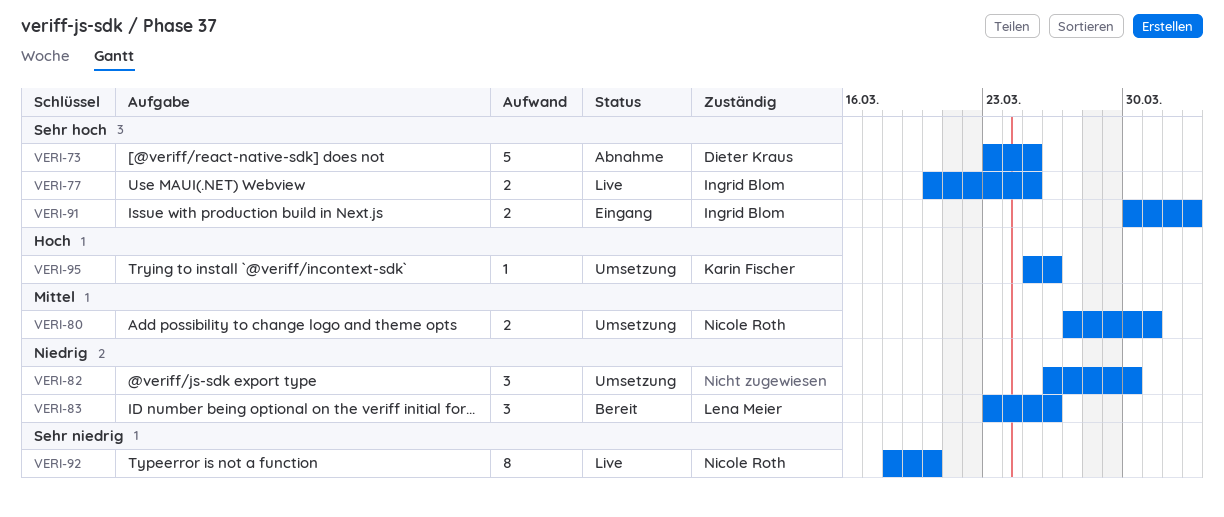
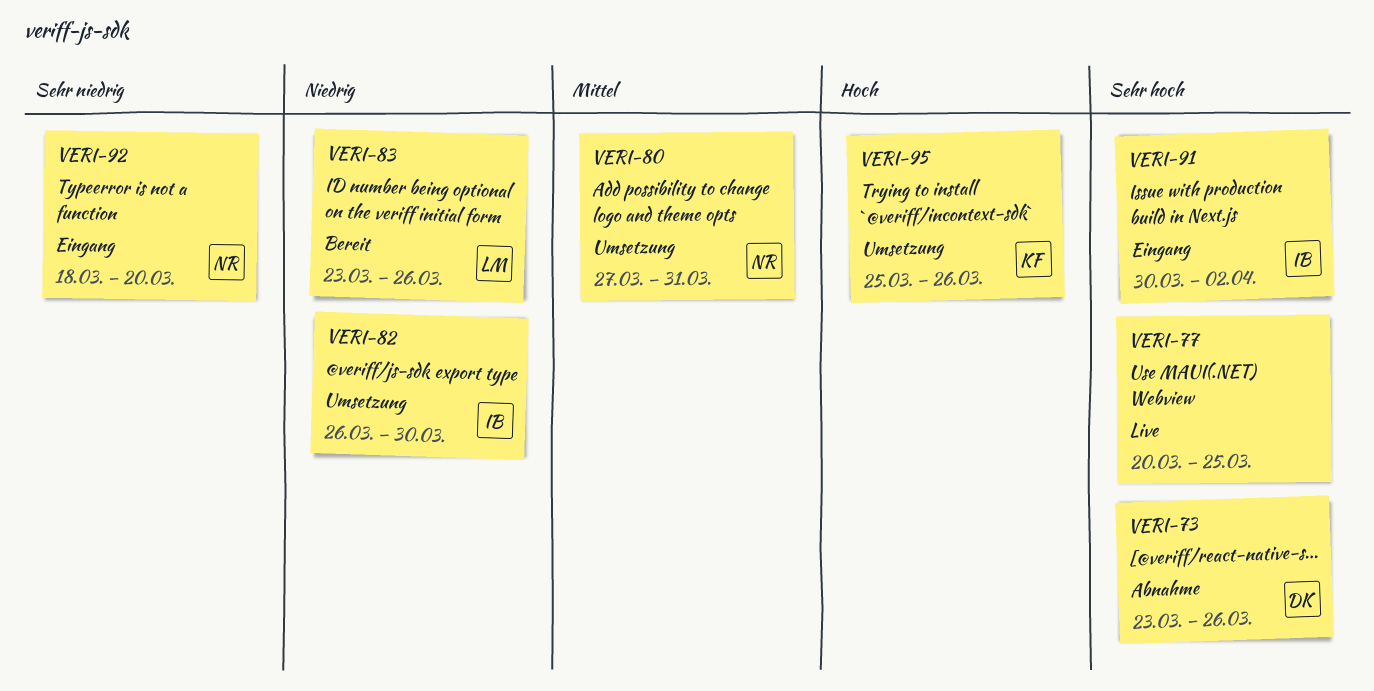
VERI-73, due: Mar 25 -> Mar 26
VERI-77, owner: Ingrid Blom -> none
VERI-82, owner: none -> Ingrid Blom
VERI-92, status: Live -> Eingang

